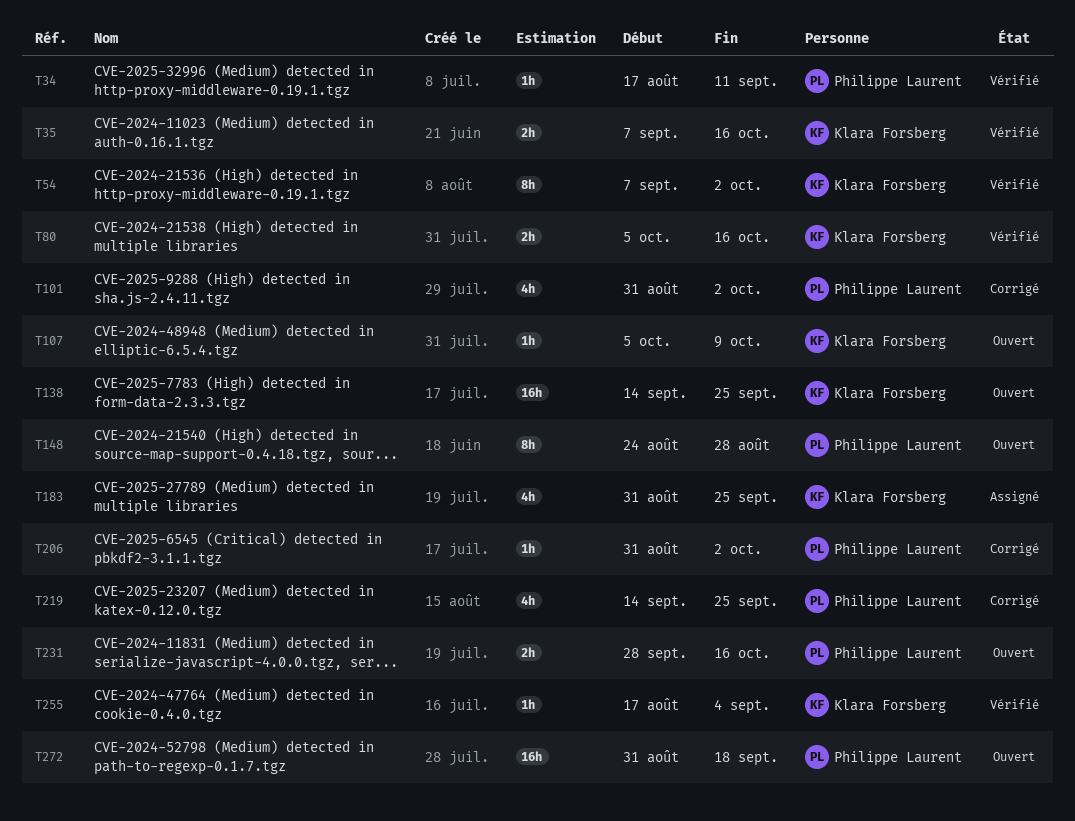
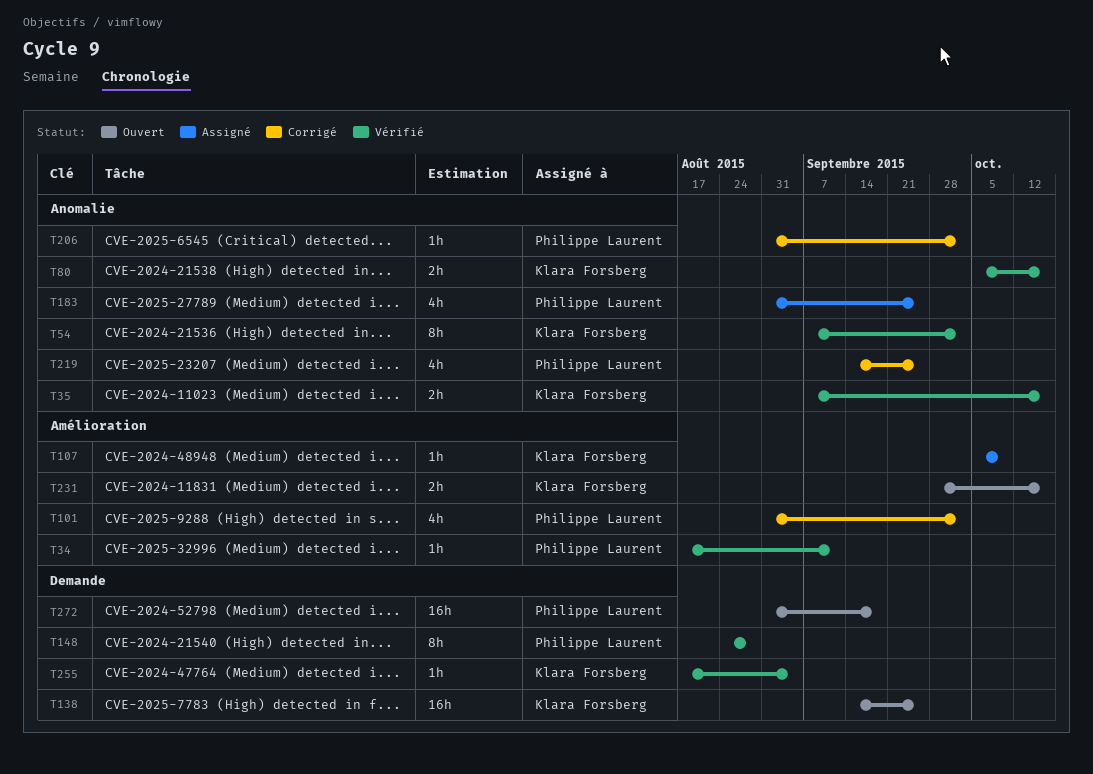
T107, status: Ouvert -> Assigné
T148, status: Ouvert -> Vérifié
T183, owner: Klara Forsberg -> Philippe Laurent
T231, owner: Philippe Laurent -> Klara Forsberg

